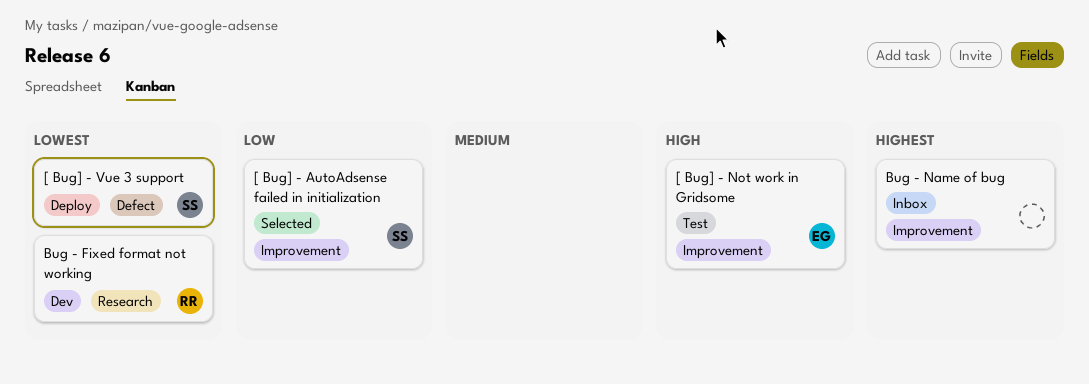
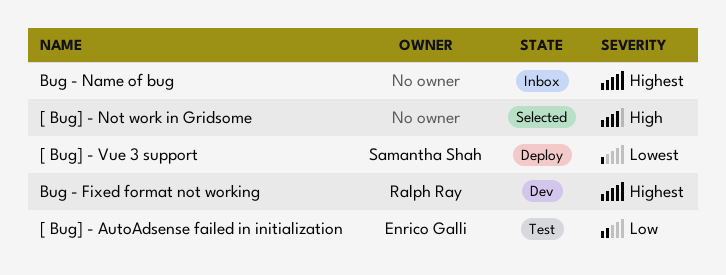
[ Bug] - AutoAdsense failed in initialization, status: Selected -> Test
[ Bug] - AutoAdsense failed in initialization, owner: Samantha Shah -> Enrico Galli
[ Bug] - Not work in Gridsome, status: Test -> Selected
[ Bug] - Not work in Gridsome, owner: Enrico Galli -> none
Bug - Fixed format not working, priority: Lowest -> Highest

